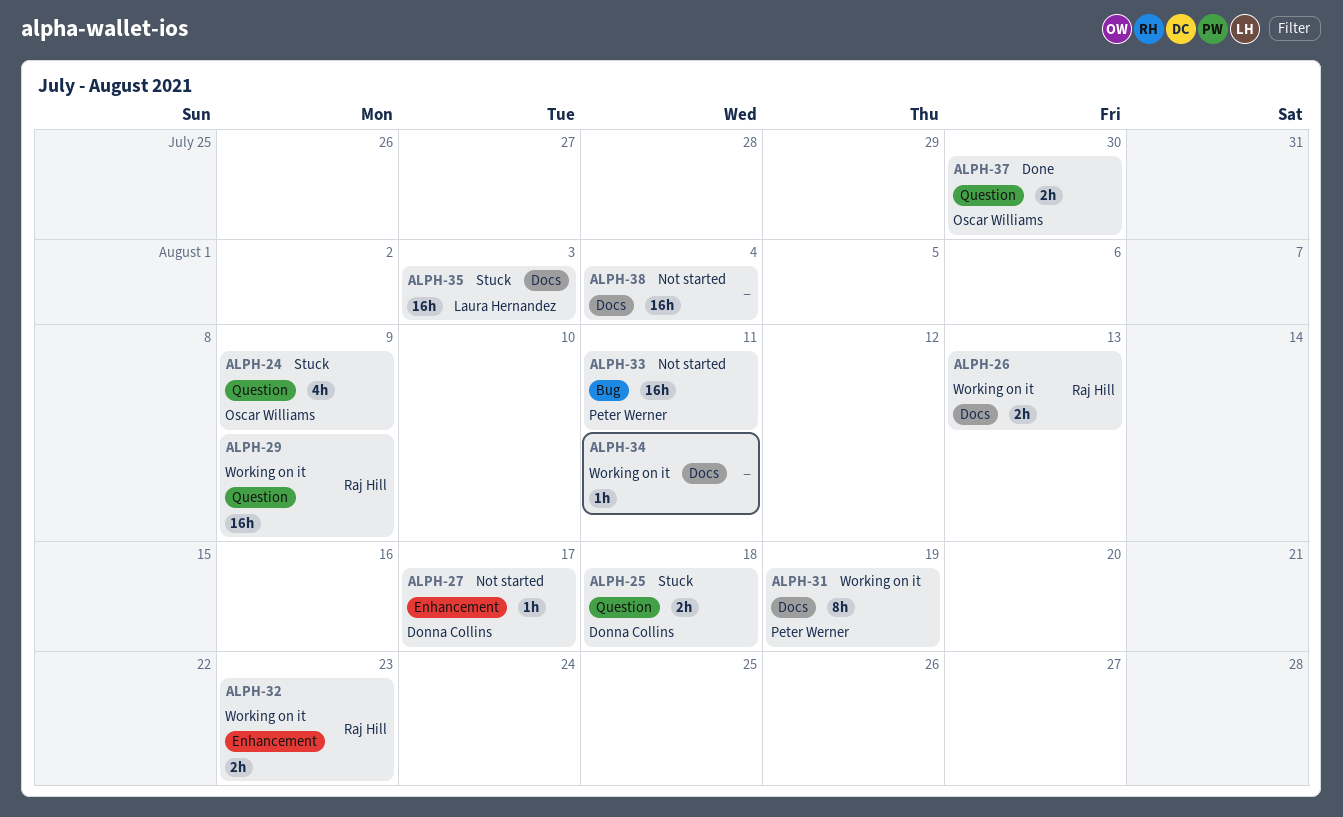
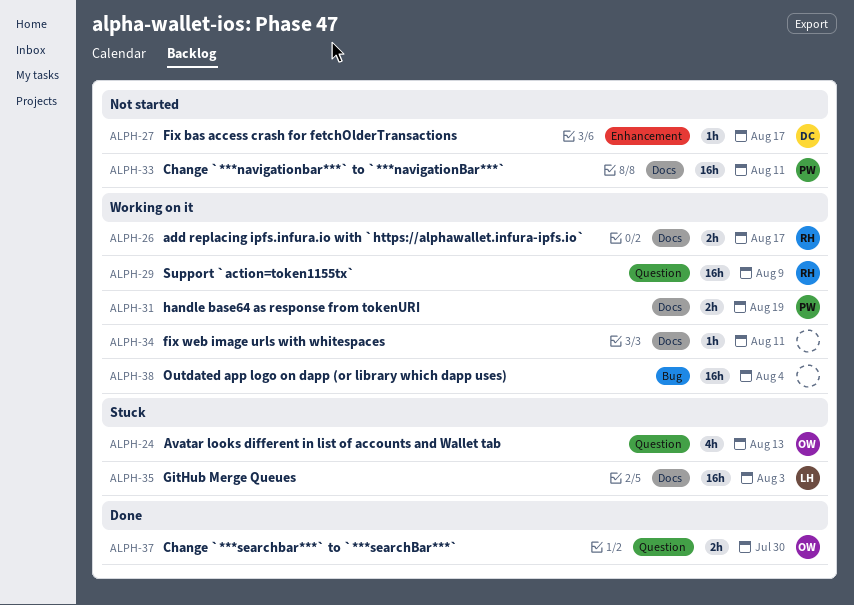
ALPH-24, due: Aug 9 -> Aug 13
ALPH-25: present -> none
ALPH-26, due: Aug 13 -> Aug 17
ALPH-31, estimate: 8h -> 2h
ALPH-32: present -> none
ALPH-33, label: Bug -> Docs
ALPH-38, status: Not started -> Working on it
ALPH-38, label: Docs -> Bug

